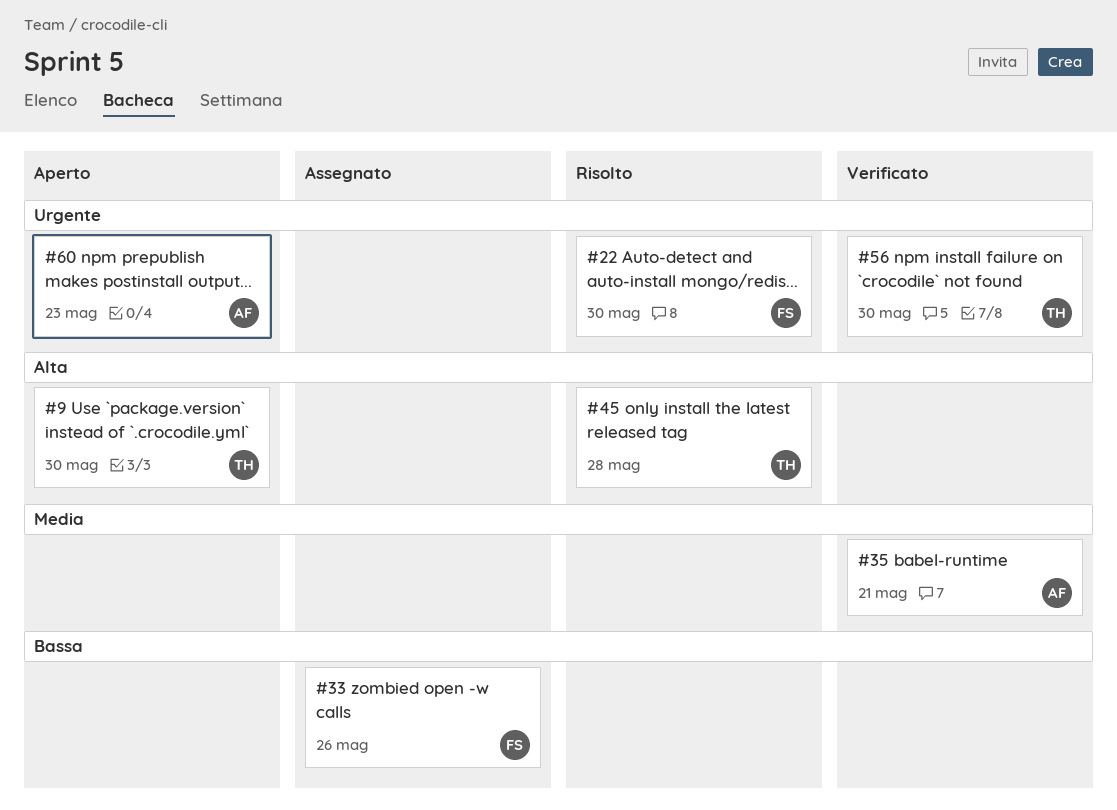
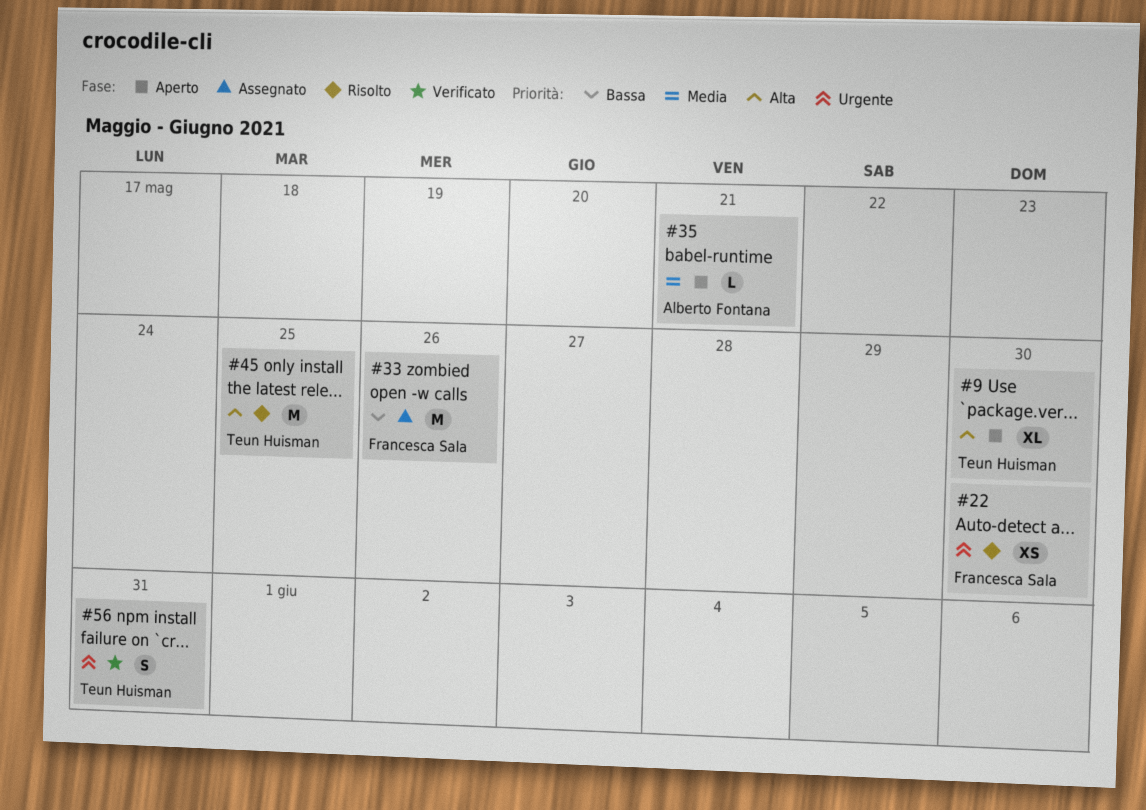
#35, status: Verificato -> Aperto
#45, due: May 28 -> May 25
#56, due: May 30 -> May 31
#60: present -> none

